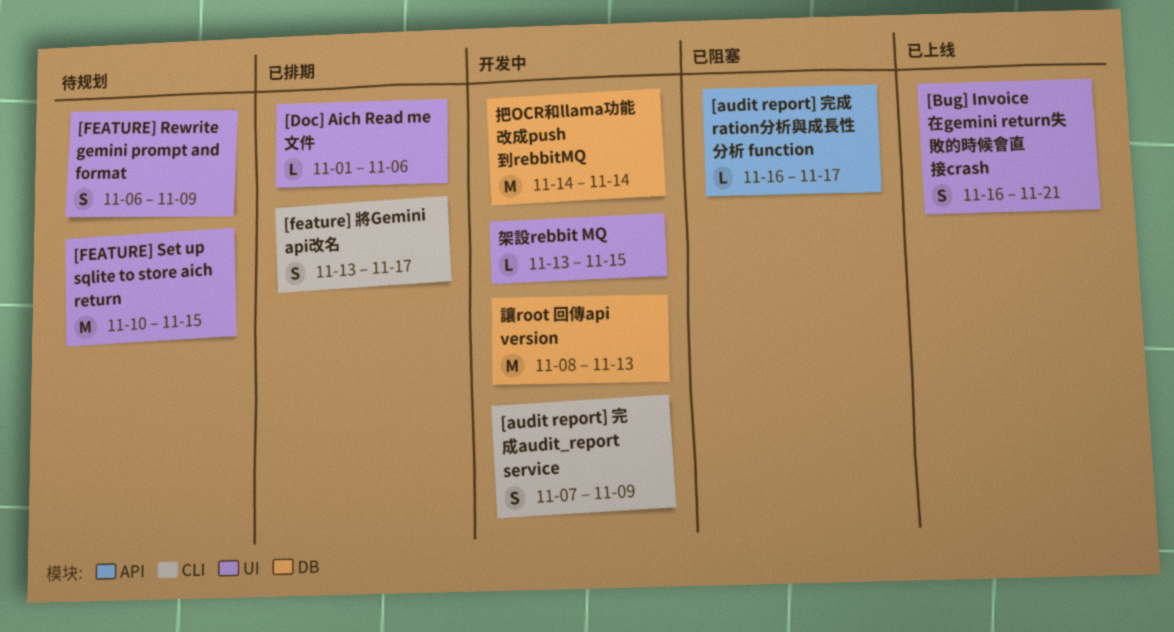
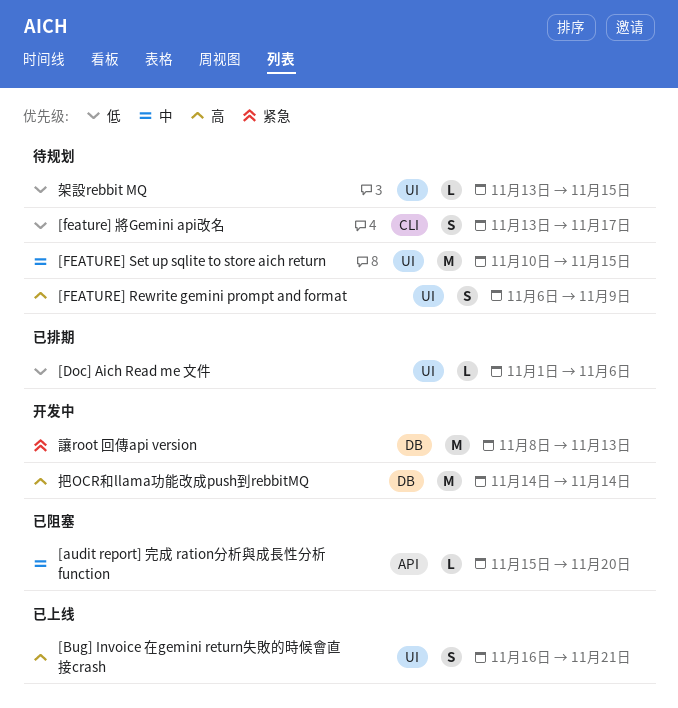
[audit report] 完成 ration分析與成長性分析 function, start: Nov 16 -> Nov 15
[audit report] 完成 ration分析與成長性分析 function, due: Nov 17 -> Nov 20
[audit report] 完成audit_report service: present -> none
[feature] 將Gemini api改名, status: 已排期 -> 待规划
架設rebbit MQ, status: 开发中 -> 待规划

